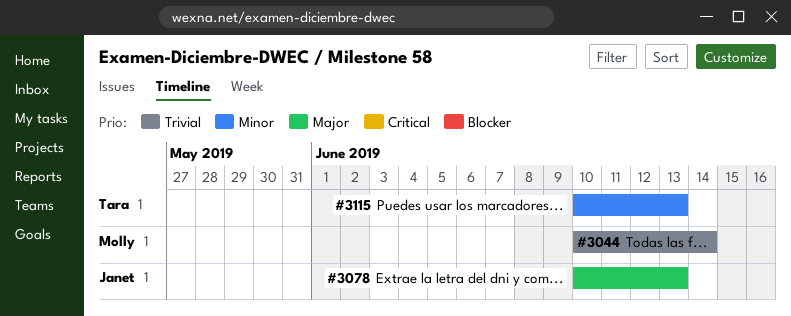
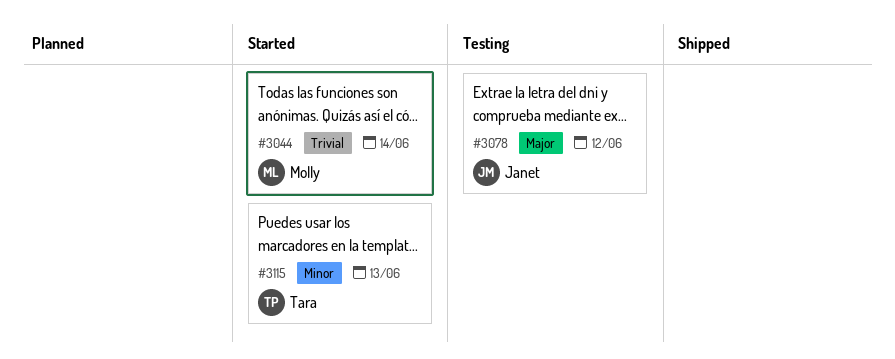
#3078, due: Jun 13 -> Jun 12

